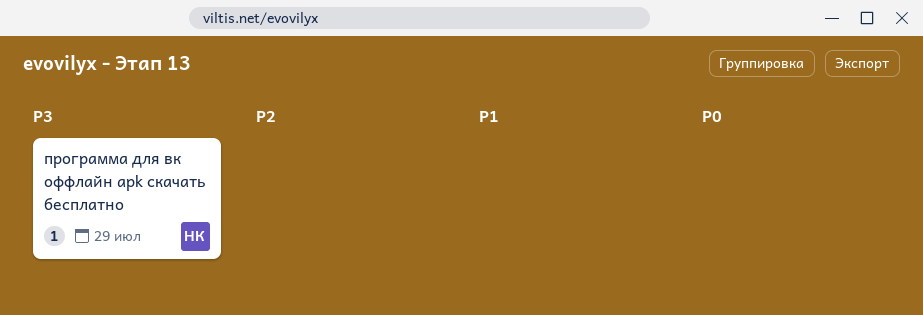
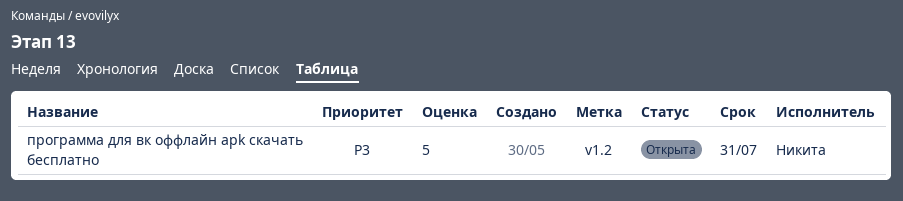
программа для вк оффлайн apk скачать бесплатно, estimate: 1 -> 5
программа для вк оффлайн apk скачать бесплатно, due: Jul 29 -> Jul 31

